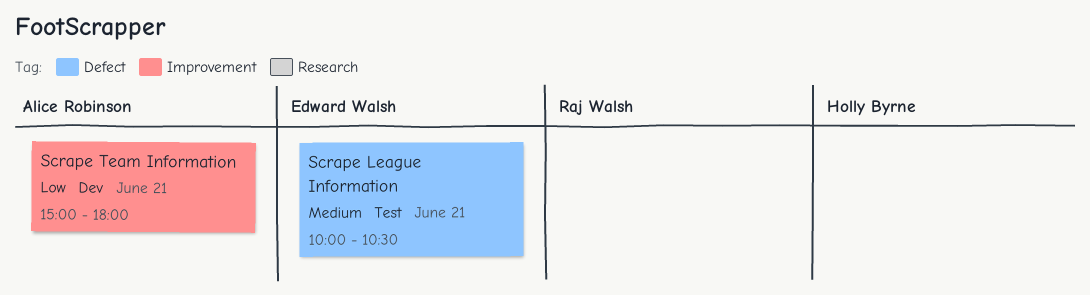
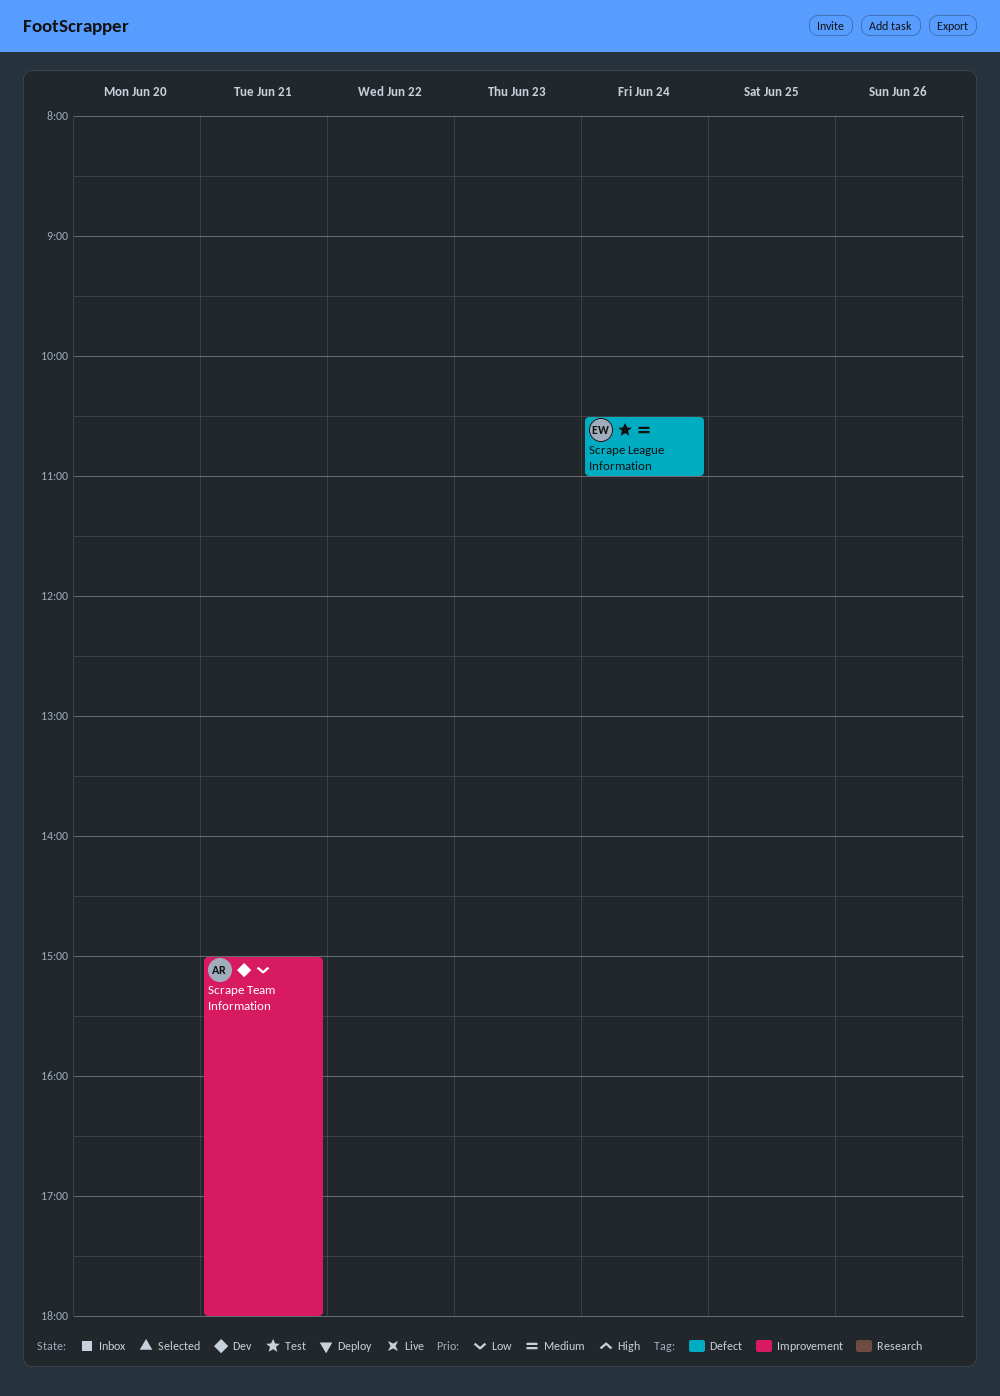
Scrape League Information, day: Jun 21 -> Jun 24
Scrape League Information, begins: 10:00 -> 10:30
Scrape League Information, ends: 10:30 -> 11:00

